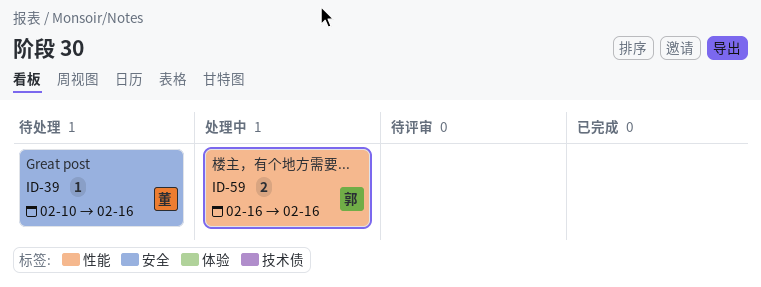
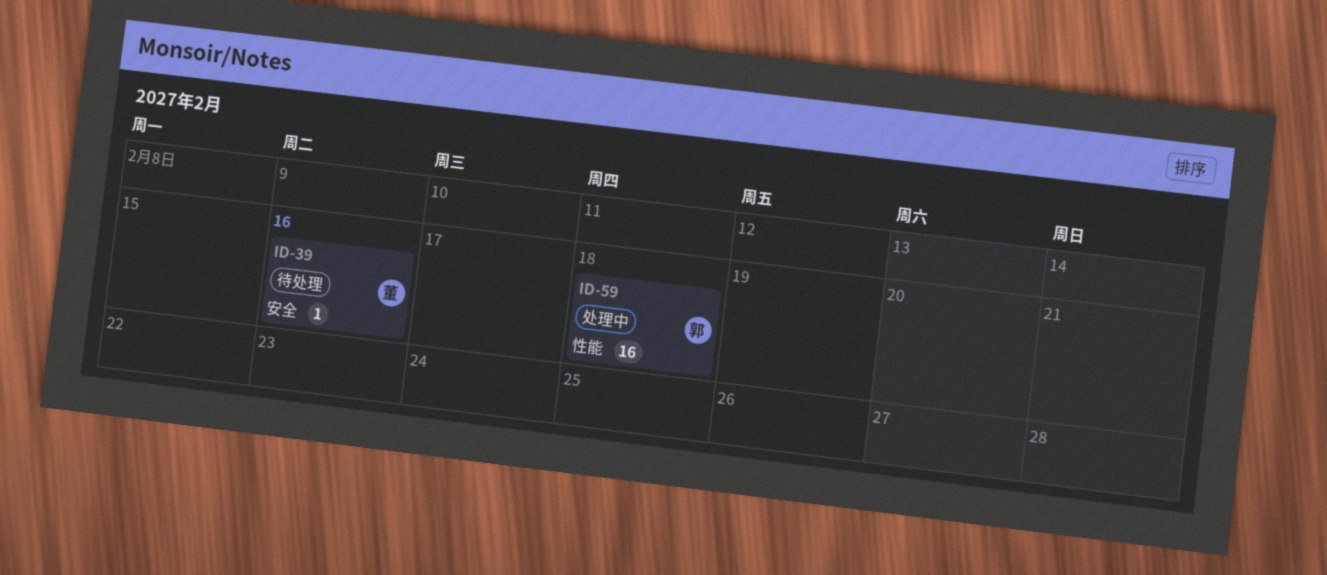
ID-59, estimate: 2 -> 16
ID-59, due: Feb 16 -> Feb 18

